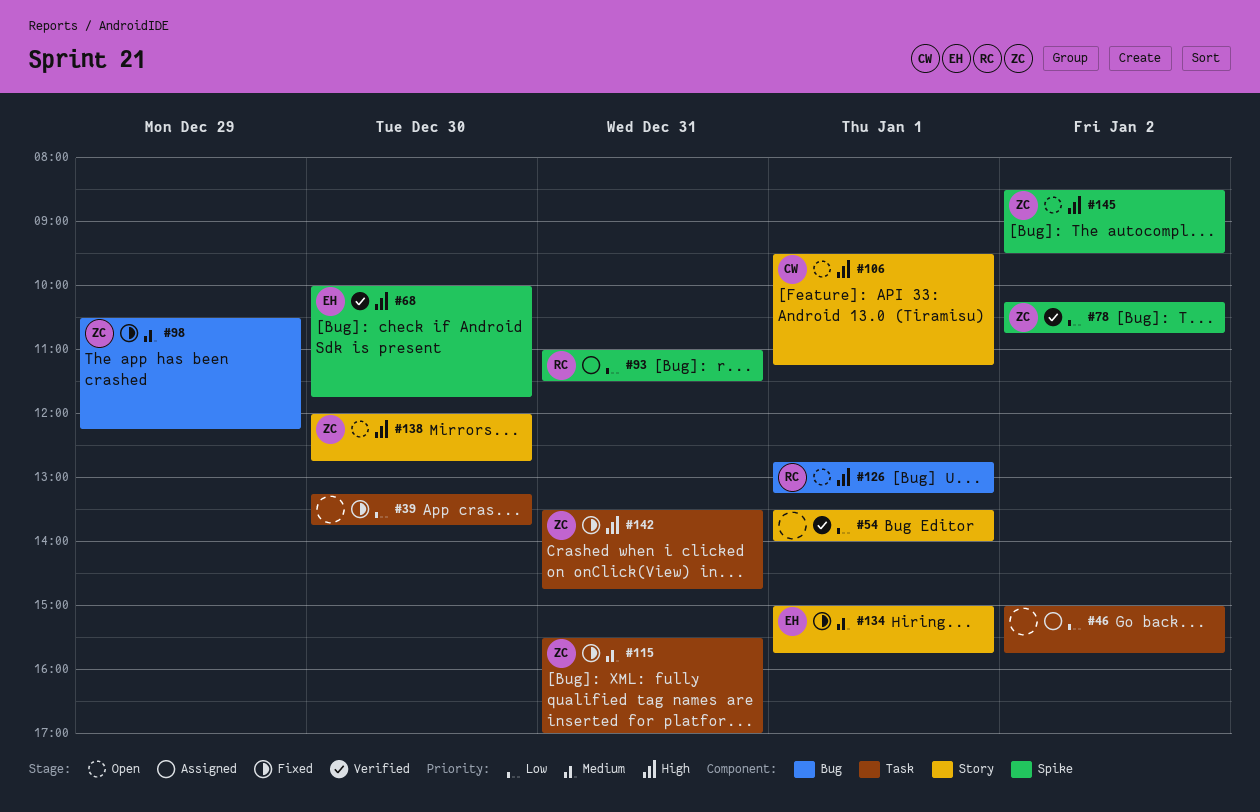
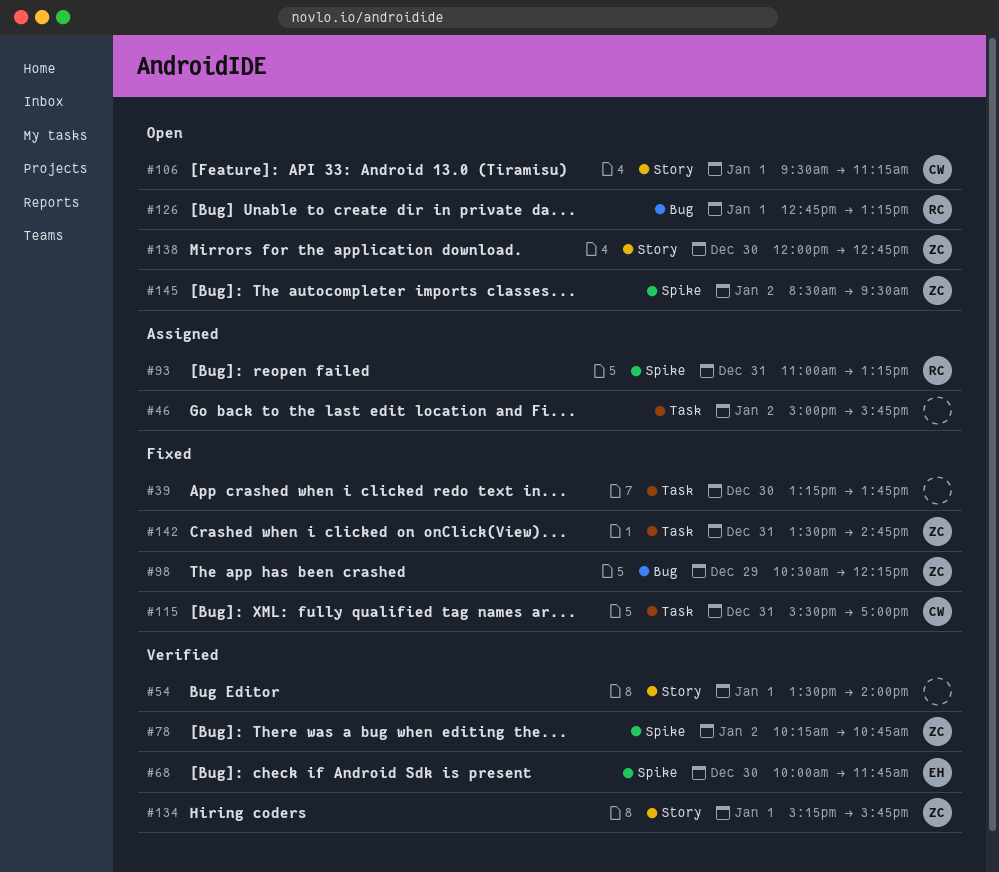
#93, ends: 11:30 -> 13:15
#115, owner: ZC -> CW
#134, status: Fixed -> Verified
#134, owner: EH -> ZC
#134, begins: 15:00 -> 15:15

